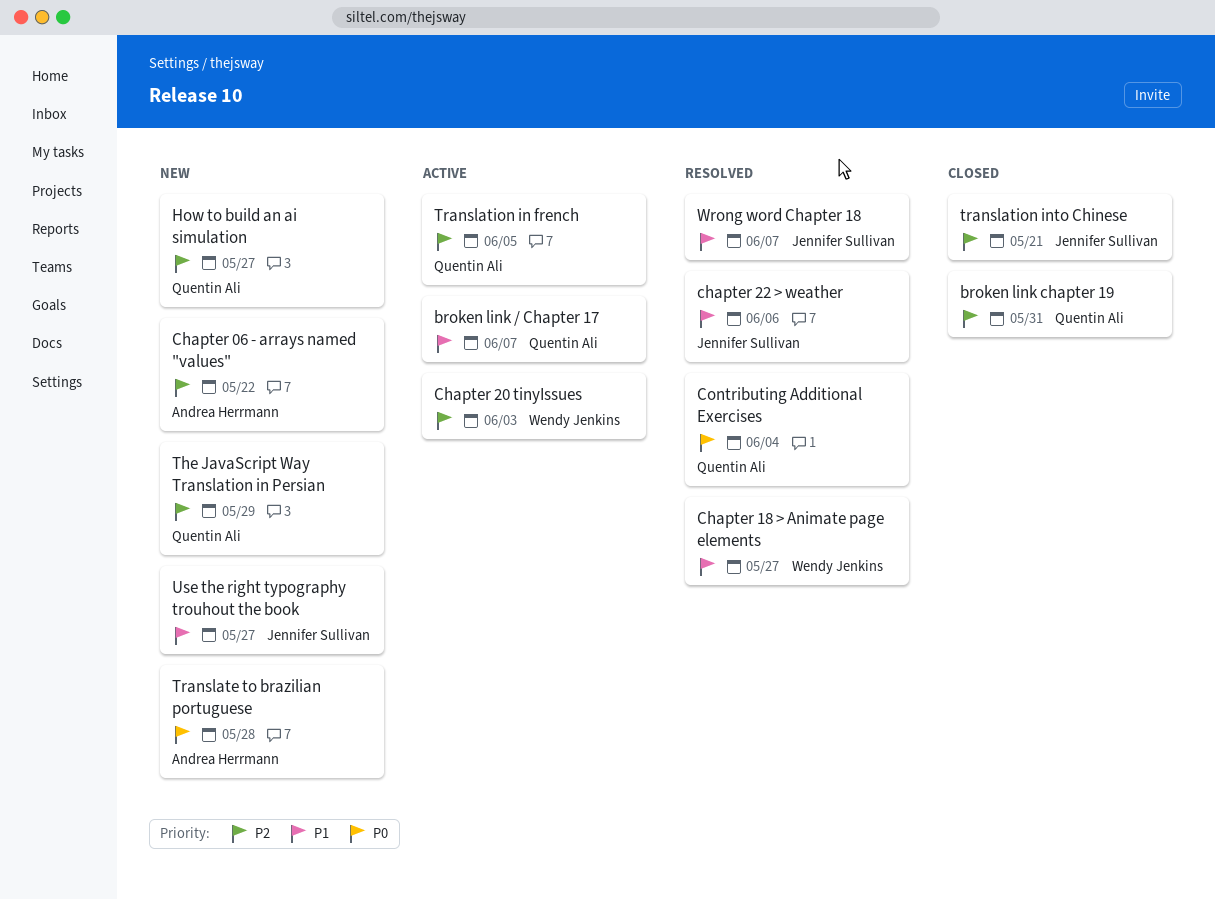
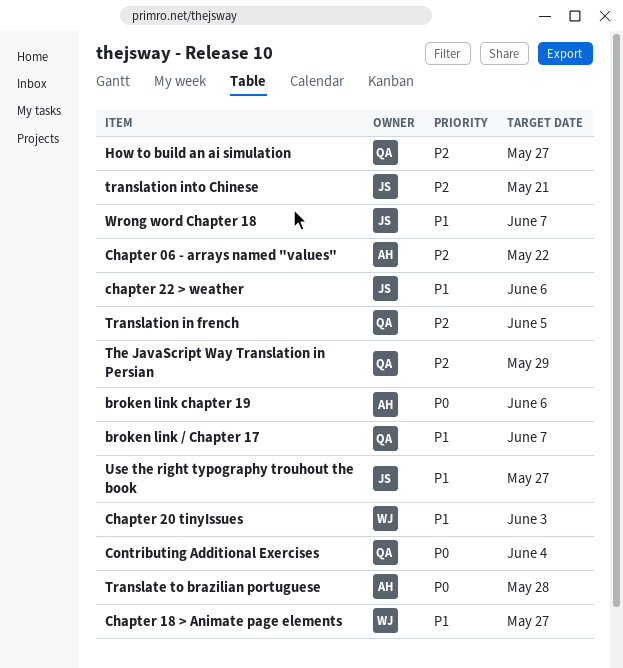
broken link chapter 19, owner: Quentin Ali -> Andrea Herrmann
broken link chapter 19, priority: P2 -> P0
broken link chapter 19, due: May 31 -> Jun 6
Chapter 20 tinyIssues, priority: P2 -> P1

